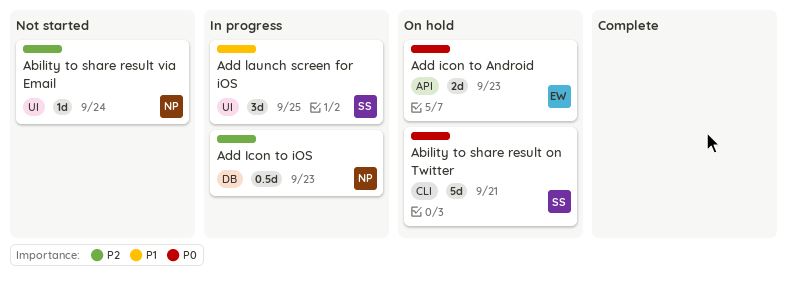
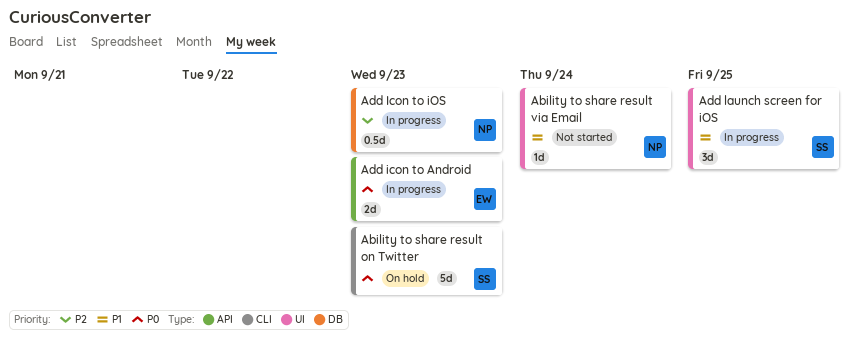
Ability to share result on Twitter, day: Sep 21 -> Sep 23
Ability to share result via Email, priority: P2 -> P1
Add icon to Android, status: On hold -> In progress

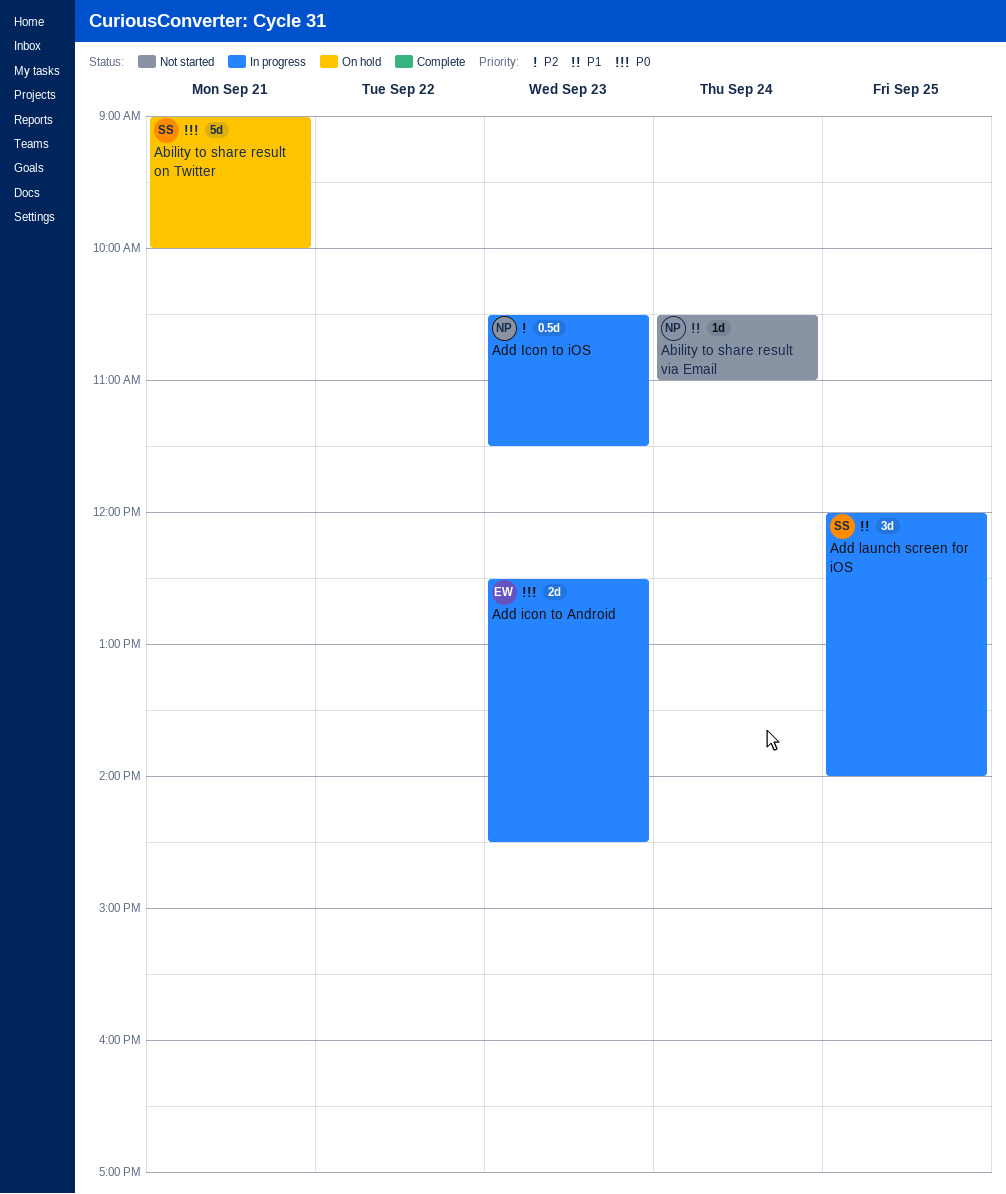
Ability to share result on Twitter, day: Sep 23 -> Sep 21

